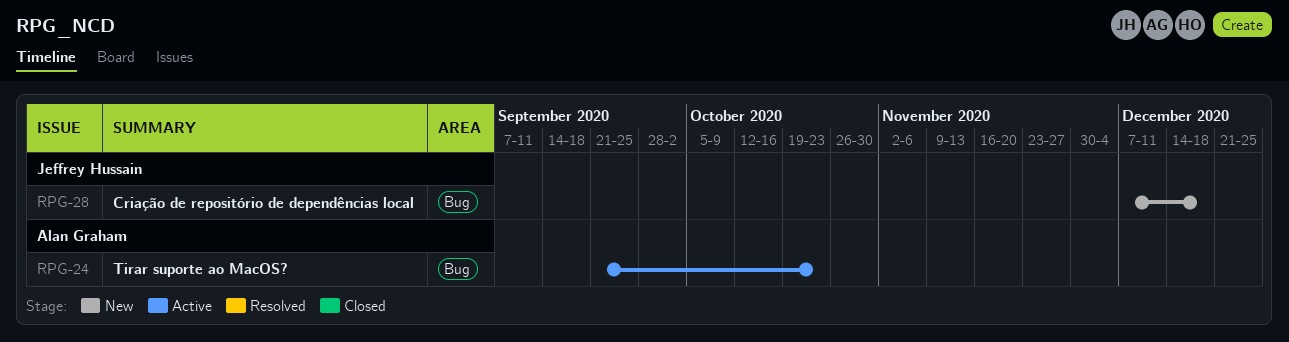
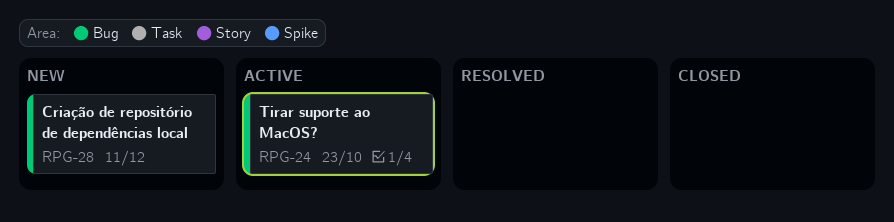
RPG-28, due: Dec 18 -> Dec 11

